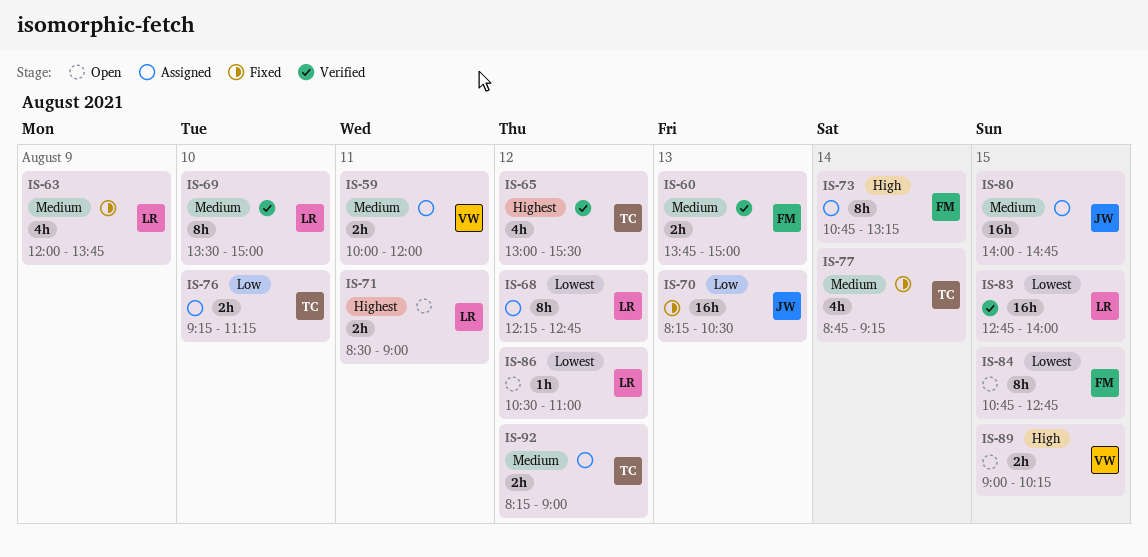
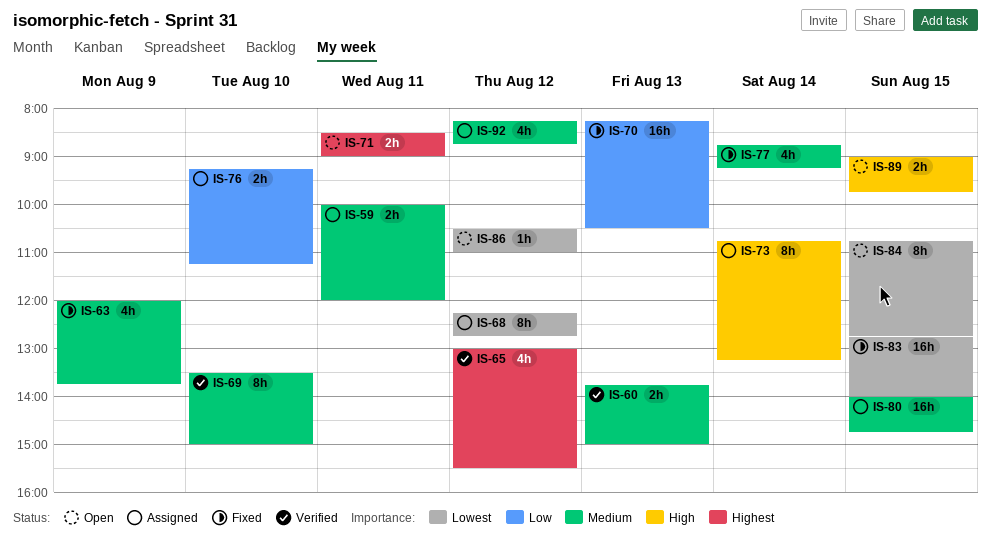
IS-83, status: Verified -> Fixed
IS-89, ends: 10:15 -> 09:45
IS-92, estimate: 2h -> 4h
IS-92, ends: 09:00 -> 08:45

